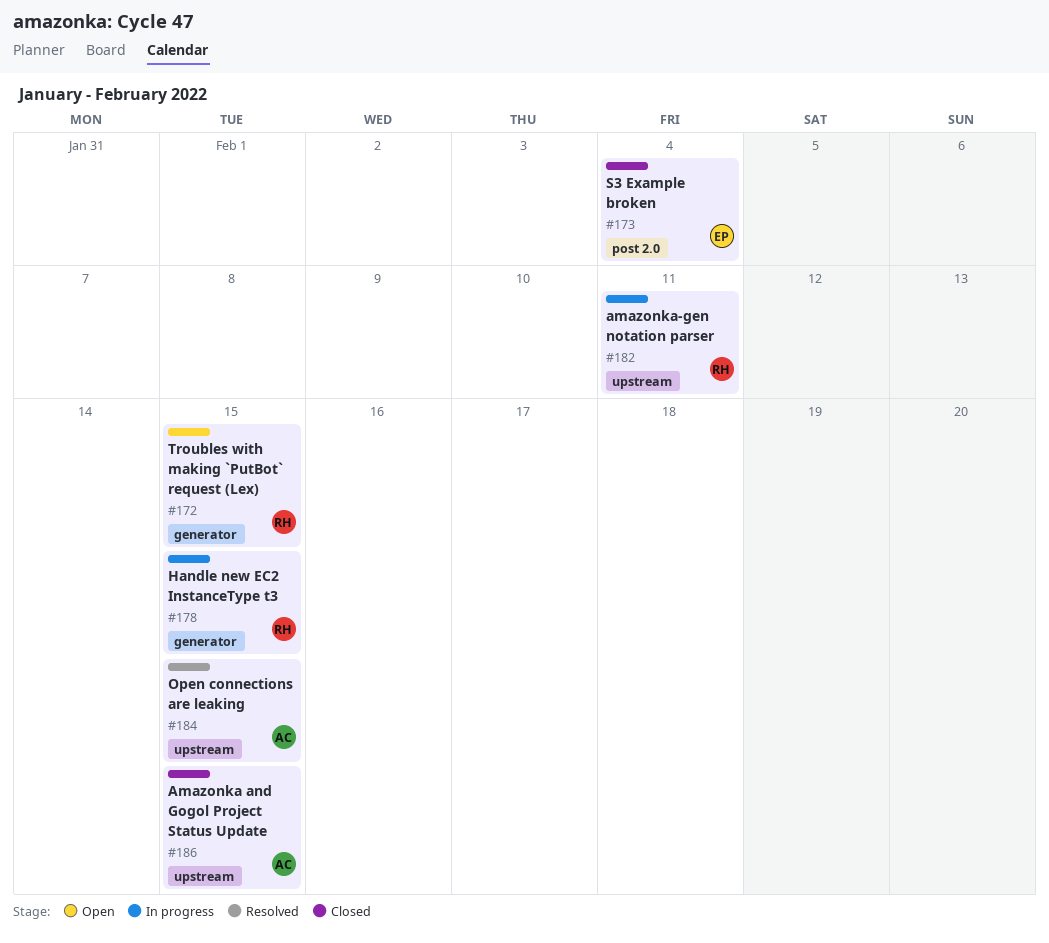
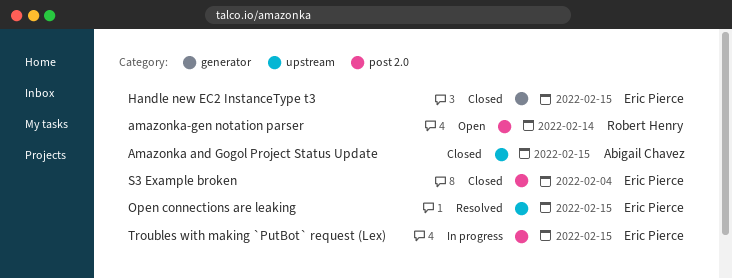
amazonka-gen notation parser, status: In progress -> Open
amazonka-gen notation parser, label: upstream -> post 2.0
amazonka-gen notation parser, due: Feb 11 -> Feb 14
Handle new EC2 InstanceType t3, status: In progress -> Closed
Handle new EC2 InstanceType t3, owner: Robert Henry -> Eric Pierce
Open connections are leaking, owner: Abigail Chavez -> Eric Pierce
Troubles with making `PutBot` request (Lex), status: Open -> In progress
Troubles with making `PutBot` request (Lex), owner: Robert Henry -> Eric Pierce
Troubles with making `PutBot` request (Lex), label: generator -> post 2.0

